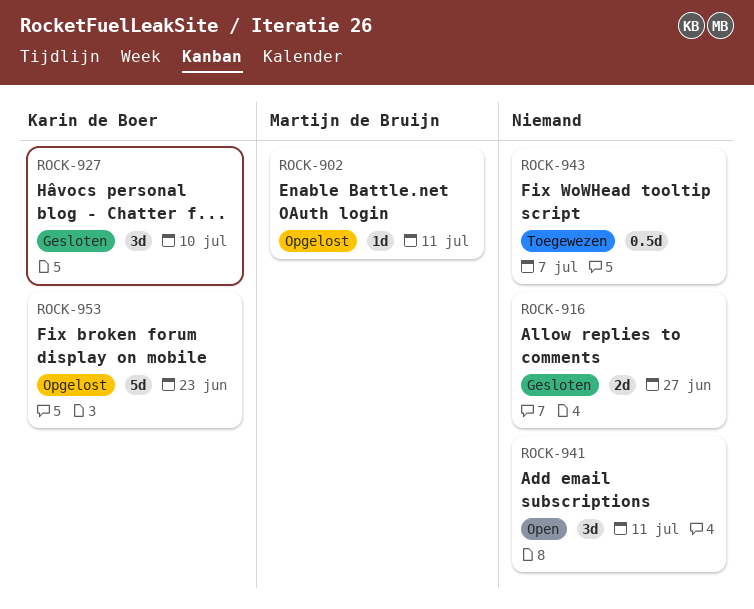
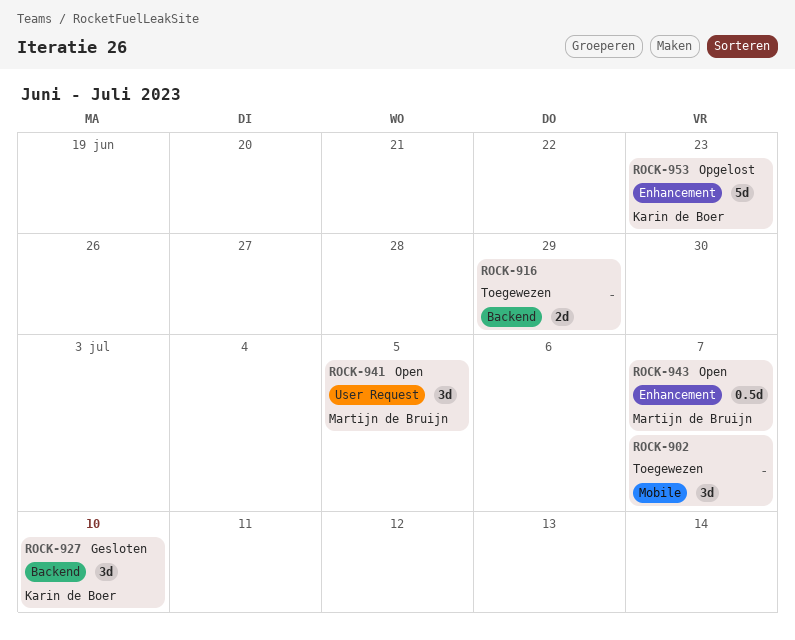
ROCK-902, status: Opgelost -> Toegewezen
ROCK-902, owner: Martijn de Bruijn -> none
ROCK-902, estimate: 1d -> 3d
ROCK-902, due: Jul 11 -> Jul 7
ROCK-916, status: Gesloten -> Toegewezen
ROCK-916, due: Jun 27 -> Jun 29
ROCK-941, owner: none -> Martijn de Bruijn
ROCK-941, due: Jul 11 -> Jul 5
ROCK-943, status: Toegewezen -> Open
ROCK-943, owner: none -> Martijn de Bruijn

